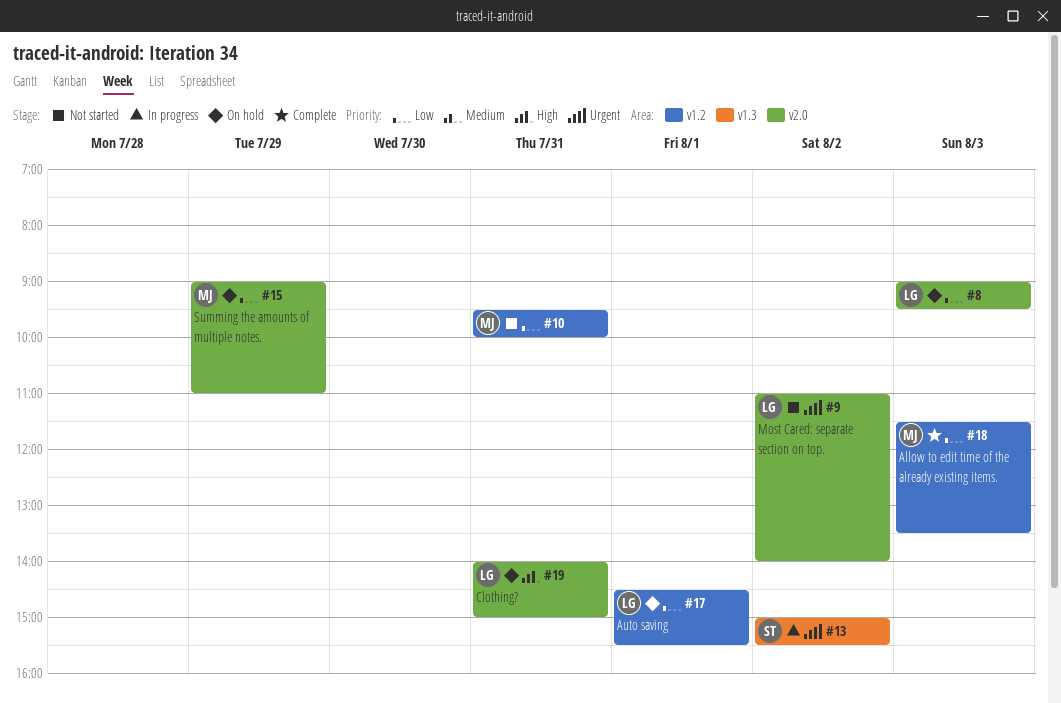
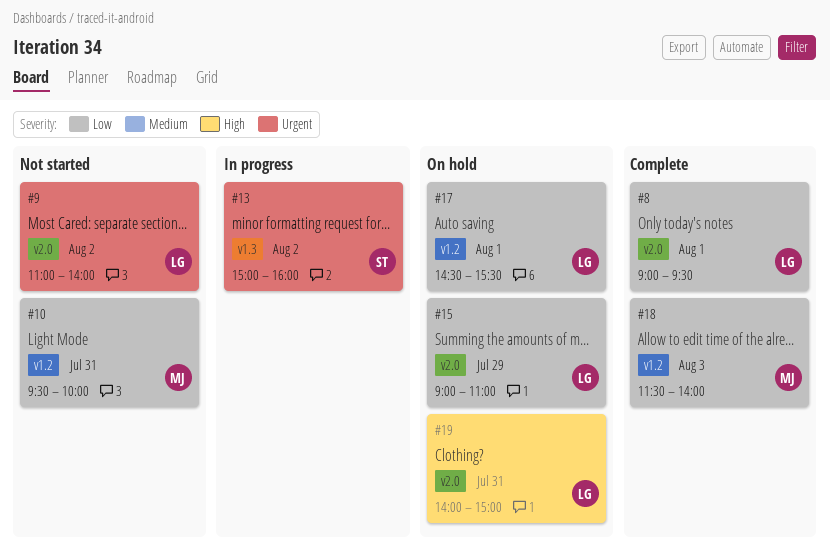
#8, status: On hold -> Complete
#8, day: Aug 3 -> Aug 1
#13, ends: 15:30 -> 16:00
#15, owner: MJ -> LG
#18, ends: 13:30 -> 14:00

